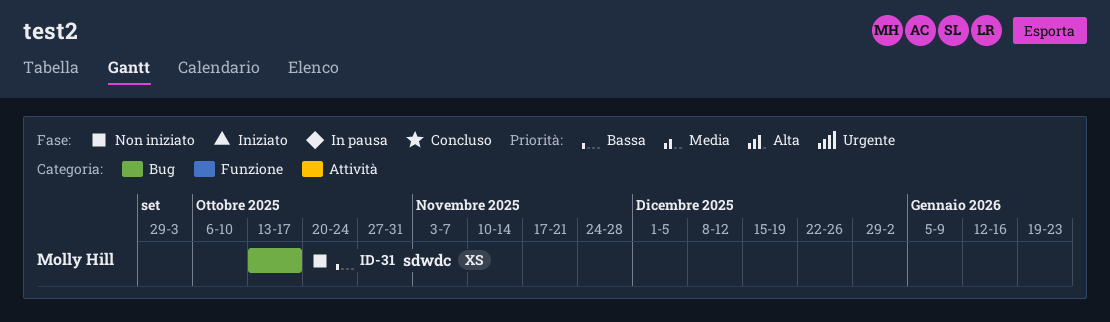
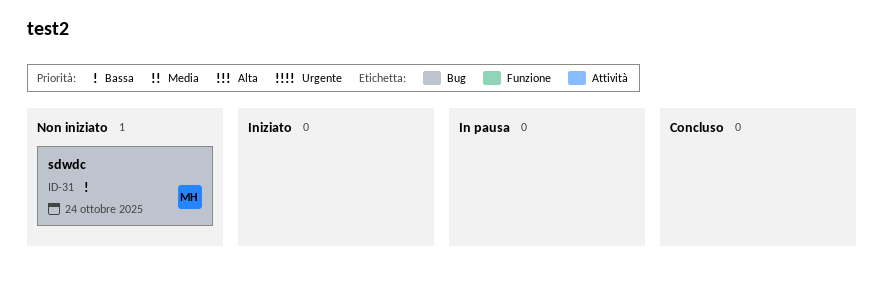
ID-31, due: Oct 17 -> Oct 24

